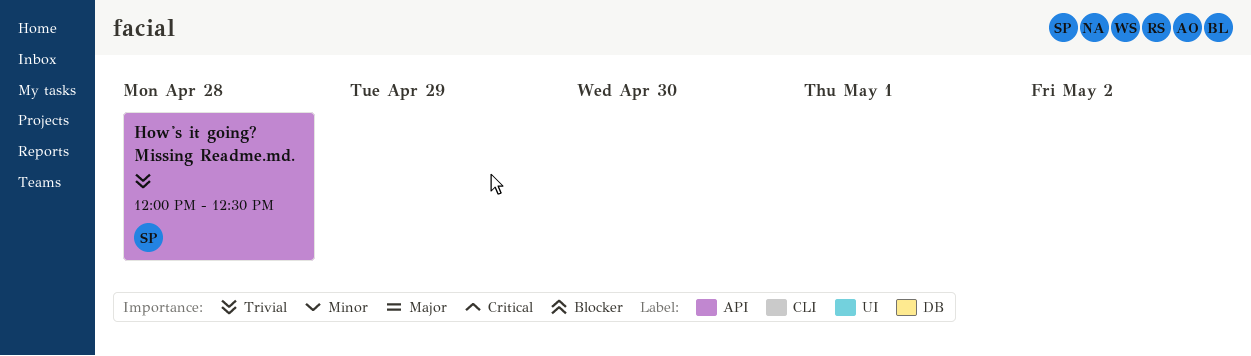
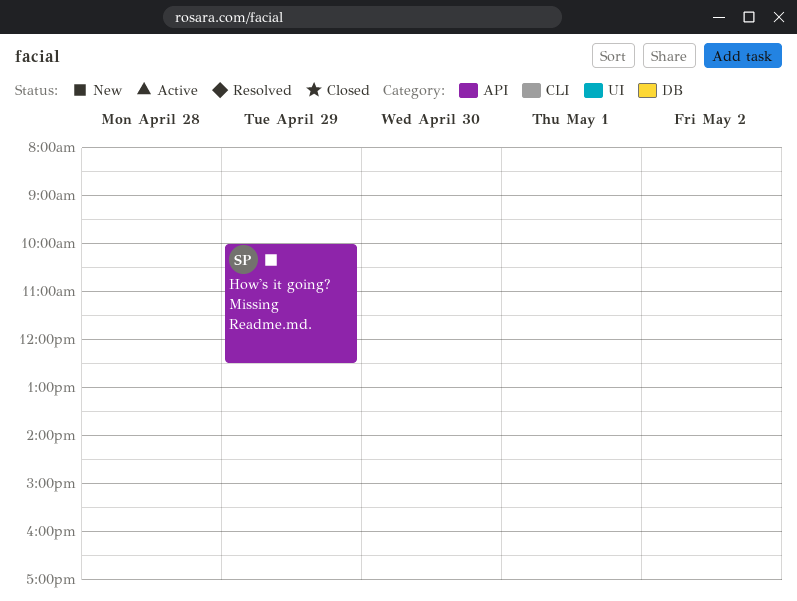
How's it going? Missing Readme.md., day: Apr 28 -> Apr 29
How's it going? Missing Readme.md., begins: 12:00 -> 10:00

